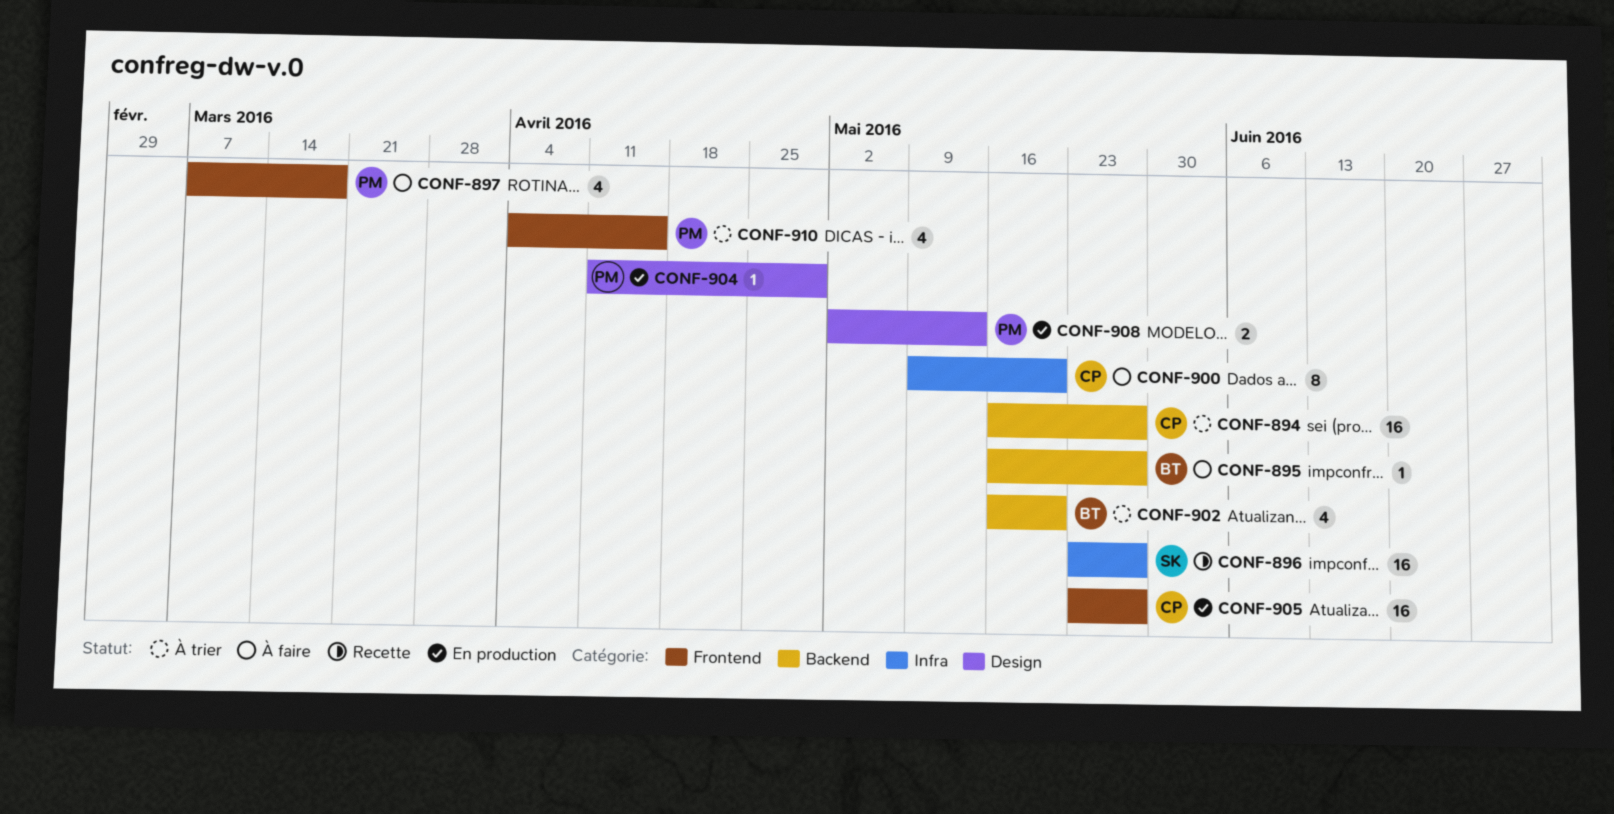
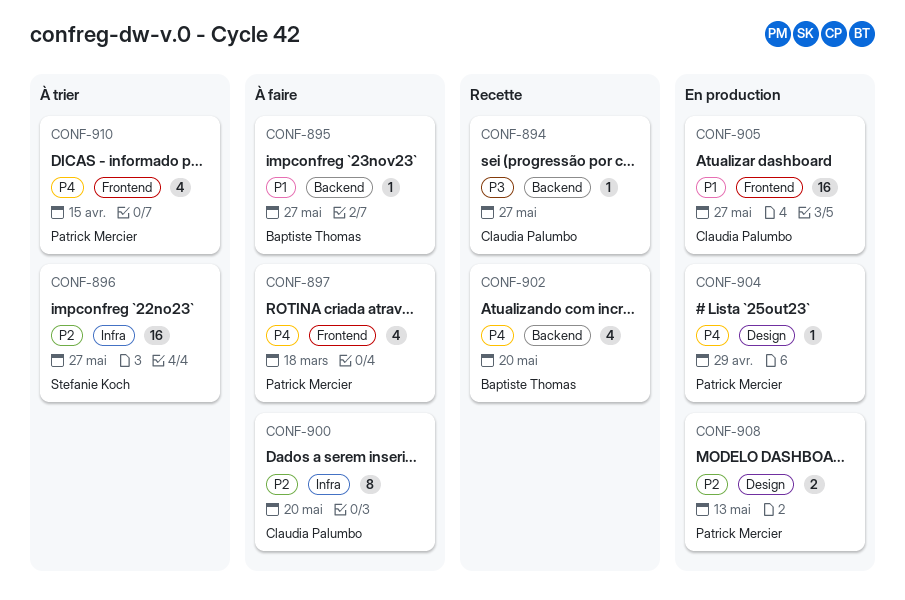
CONF-894, status: À trier -> Recette
CONF-894, estimate: 16 -> 1
CONF-896, status: Recette -> À trier
CONF-902, status: À trier -> Recette

